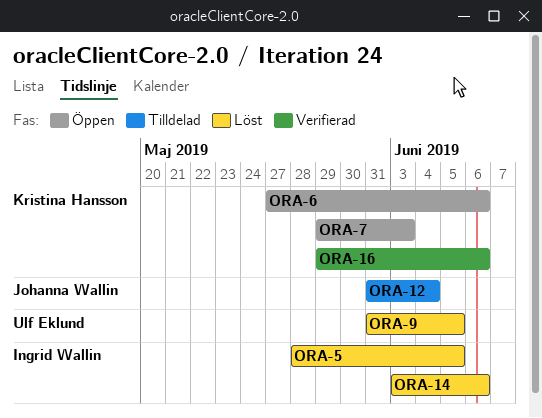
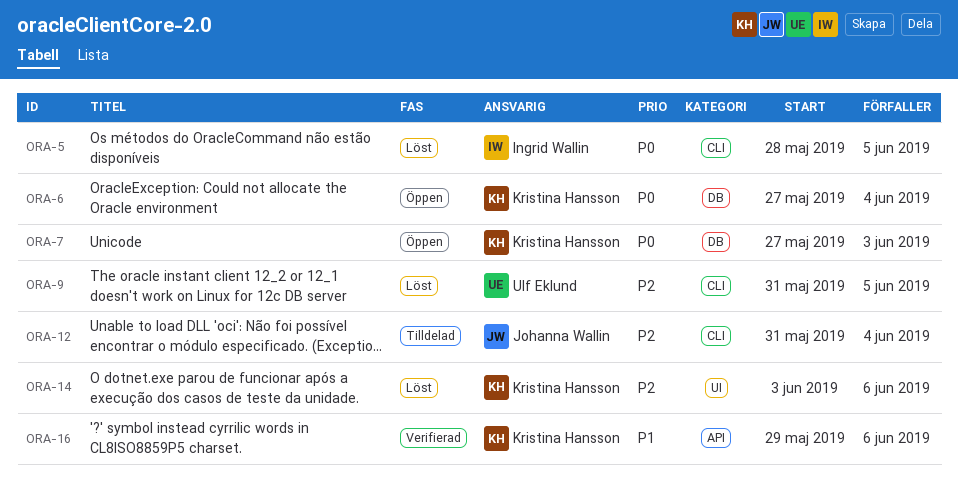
ORA-6, due: Jun 6 -> Jun 4
ORA-7, start: May 29 -> May 27
ORA-14, owner: Ingrid Wallin -> Kristina Hansson

